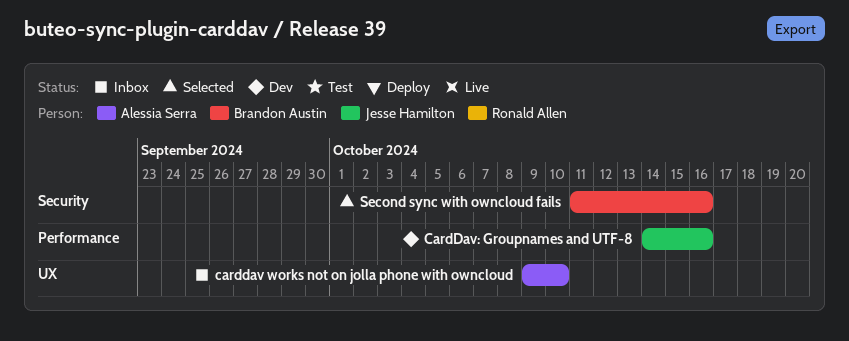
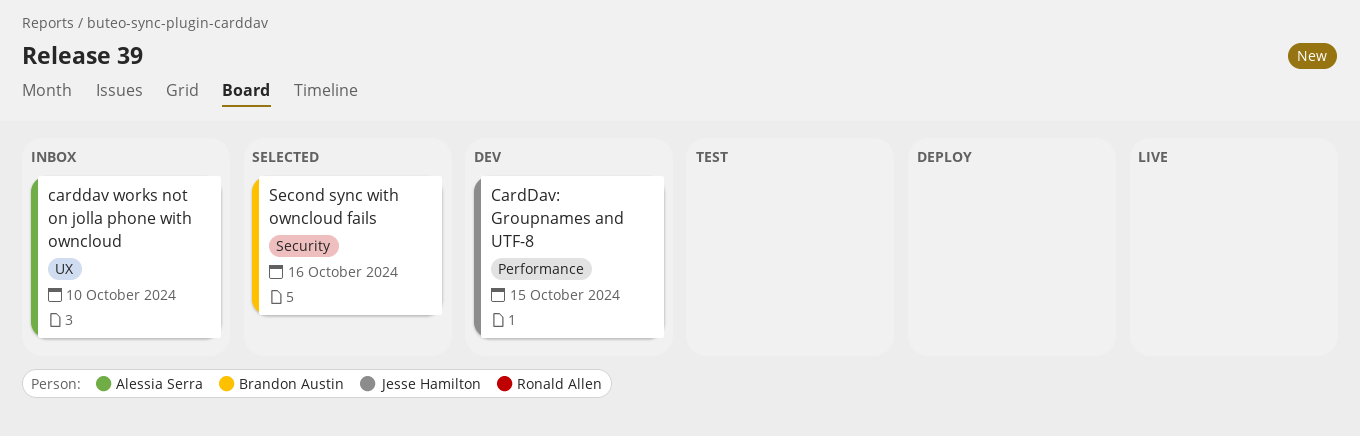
CardDav: Groupnames and UTF-8, due: Oct 16 -> Oct 15

